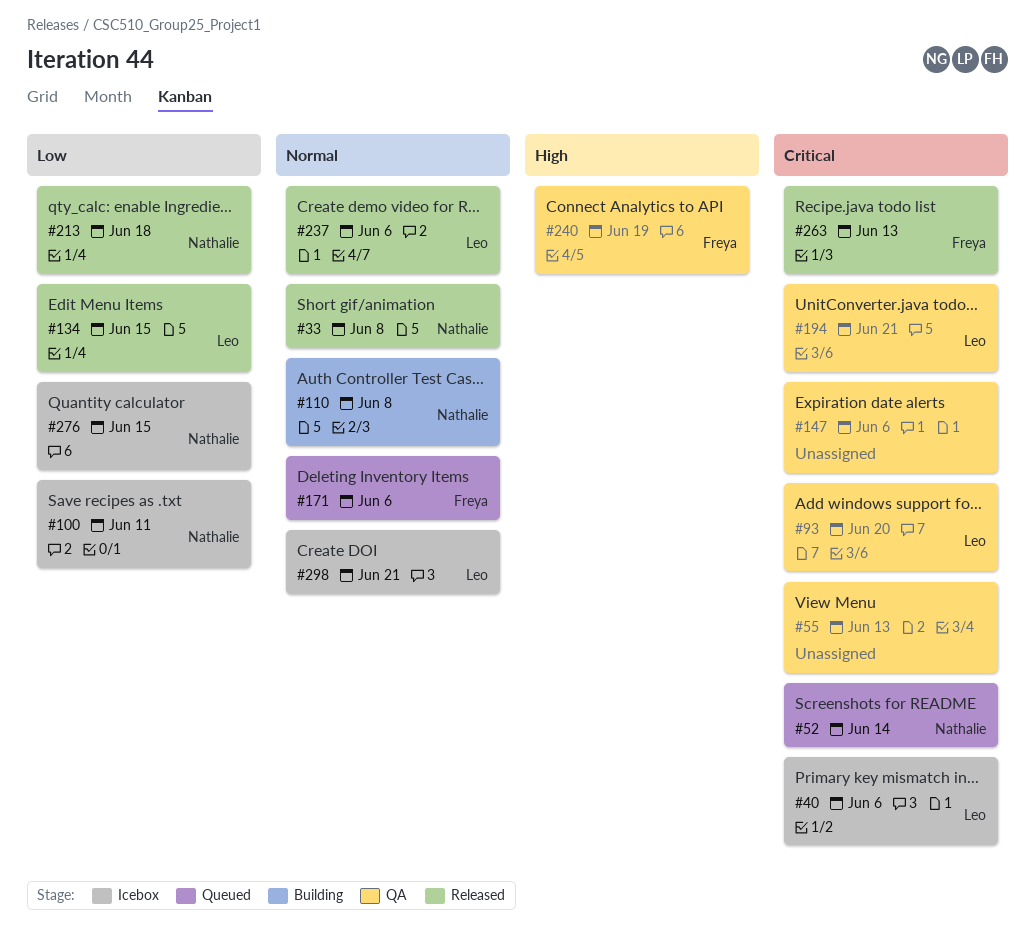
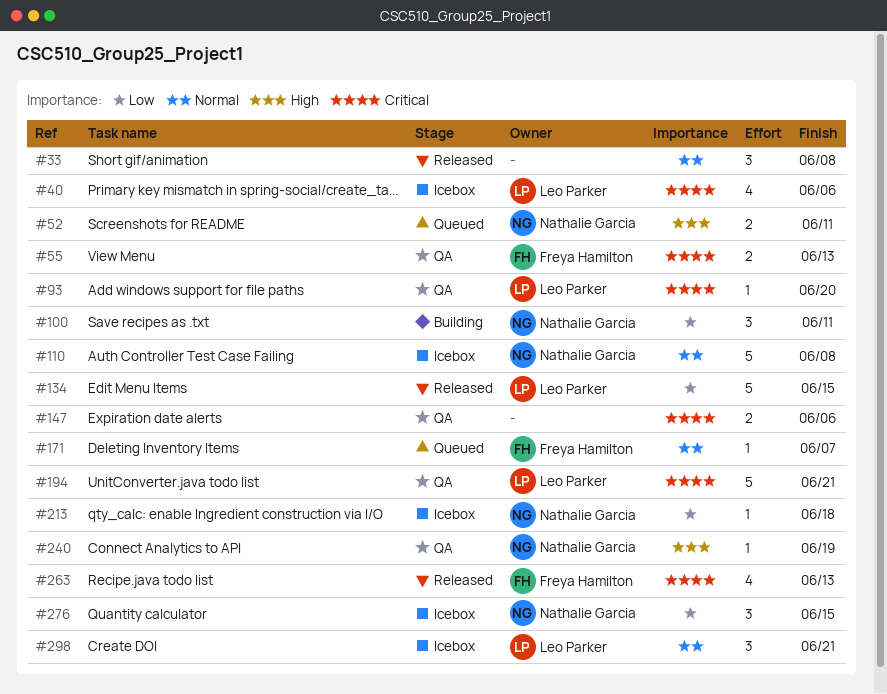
#33, owner: Nathalie Garcia -> none
#52, priority: Critical -> High
#52, due: Jun 14 -> Jun 11
#55, owner: none -> Freya Hamilton
#100, status: Icebox -> Building
#110, status: Building -> Icebox
#171, due: Jun 6 -> Jun 7
#213, status: Released -> Icebox
#237: present -> none
#240, owner: Freya Hamilton -> Nathalie Garcia

